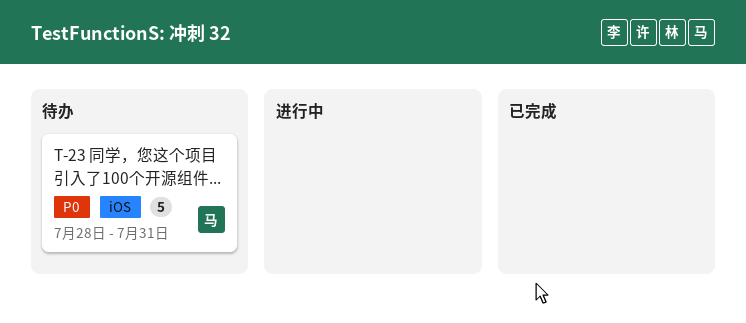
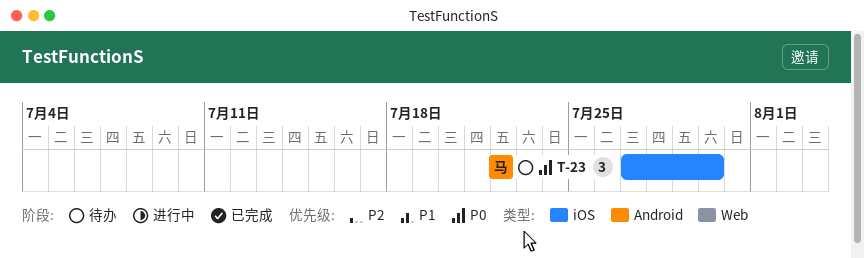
T-23, estimate: 5 -> 3
T-23, start: Jul 28 -> Jul 27
T-23, due: Jul 31 -> Jul 30

